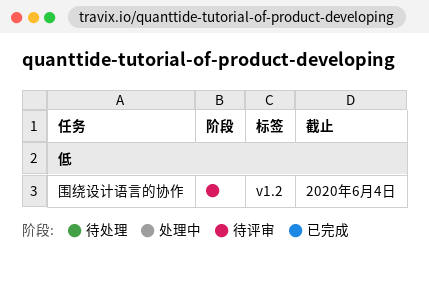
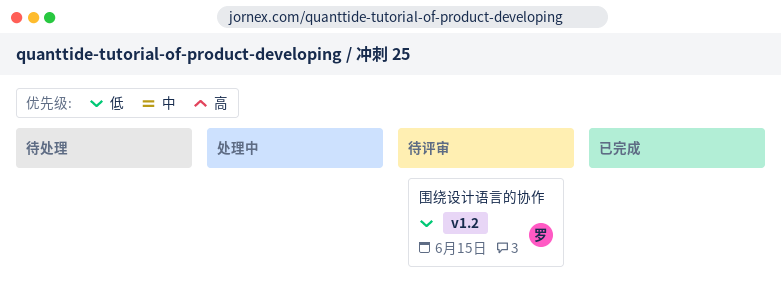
围绕设计语言的协作, due: Jun 4 -> Jun 15

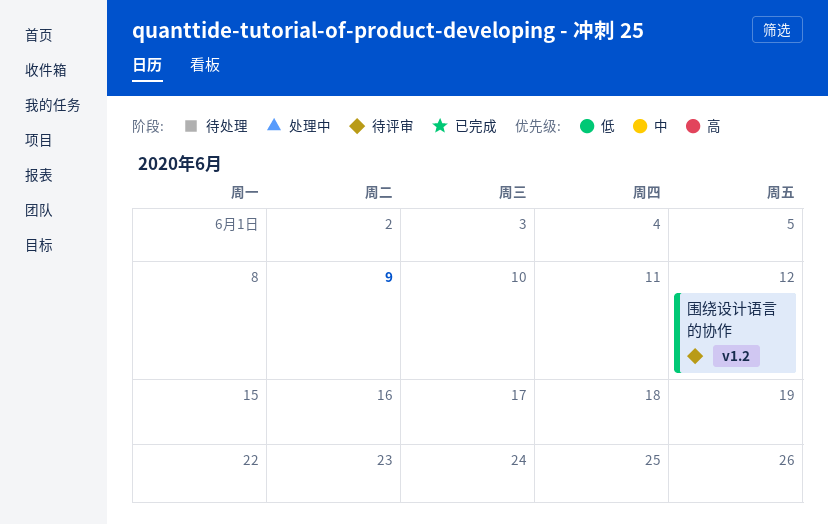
围绕设计语言的协作, due: Jun 15 -> Jun 12

